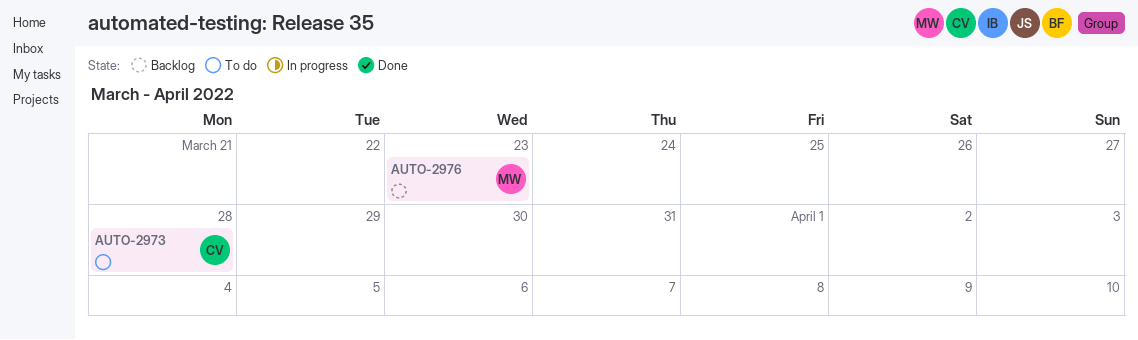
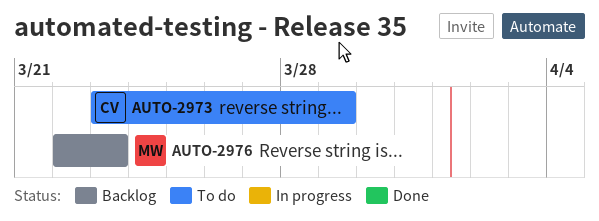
AUTO-2973, due: Mar 28 -> Mar 29

